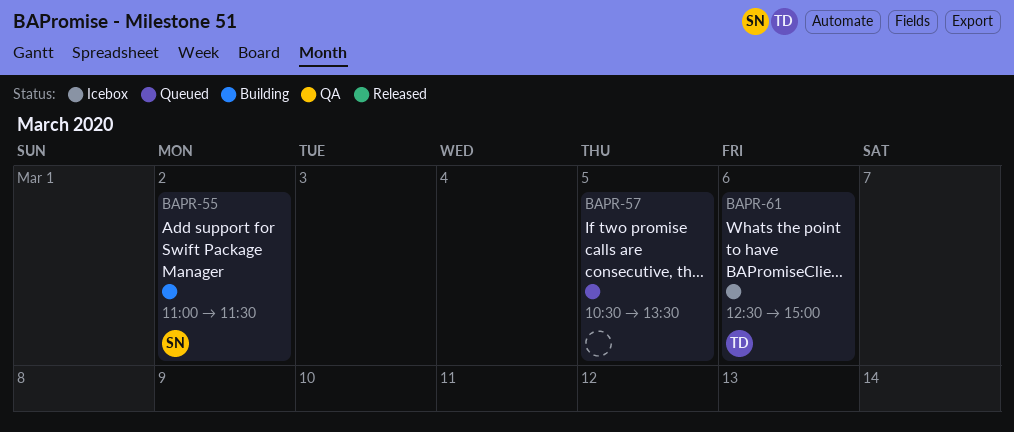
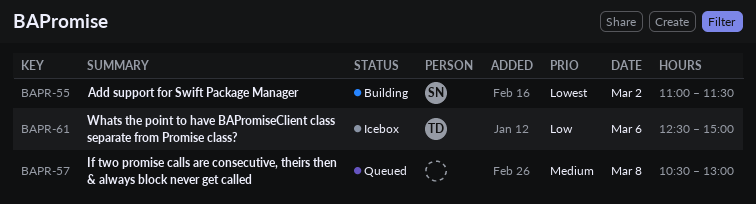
BAPR-57, day: Mar 5 -> Mar 8
BAPR-57, ends: 13:30 -> 13:00

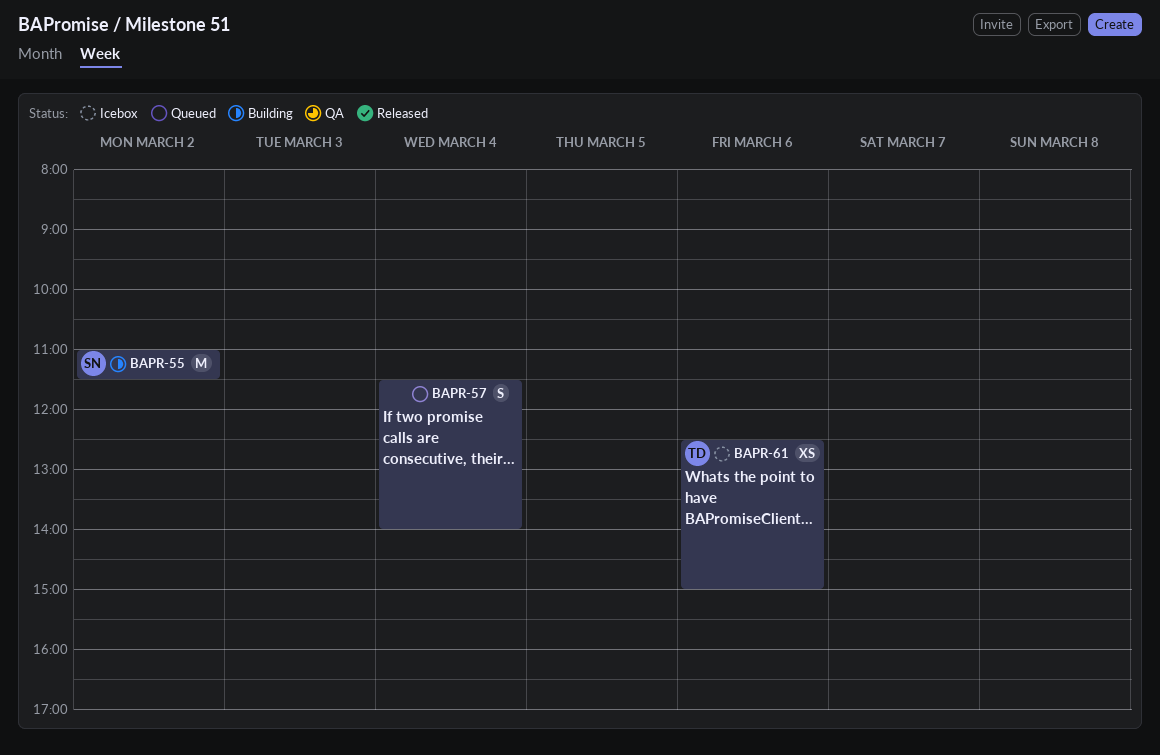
BAPR-57, day: Mar 8 -> Mar 4
BAPR-57, begins: 10:30 -> 11:30
BAPR-57, ends: 13:00 -> 14:00

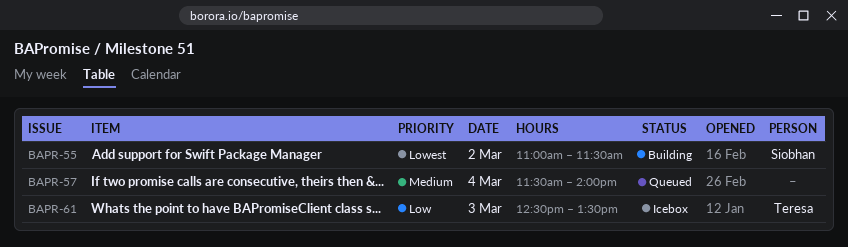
BAPR-61, day: Mar 6 -> Mar 3
BAPR-61, ends: 15:00 -> 13:30

